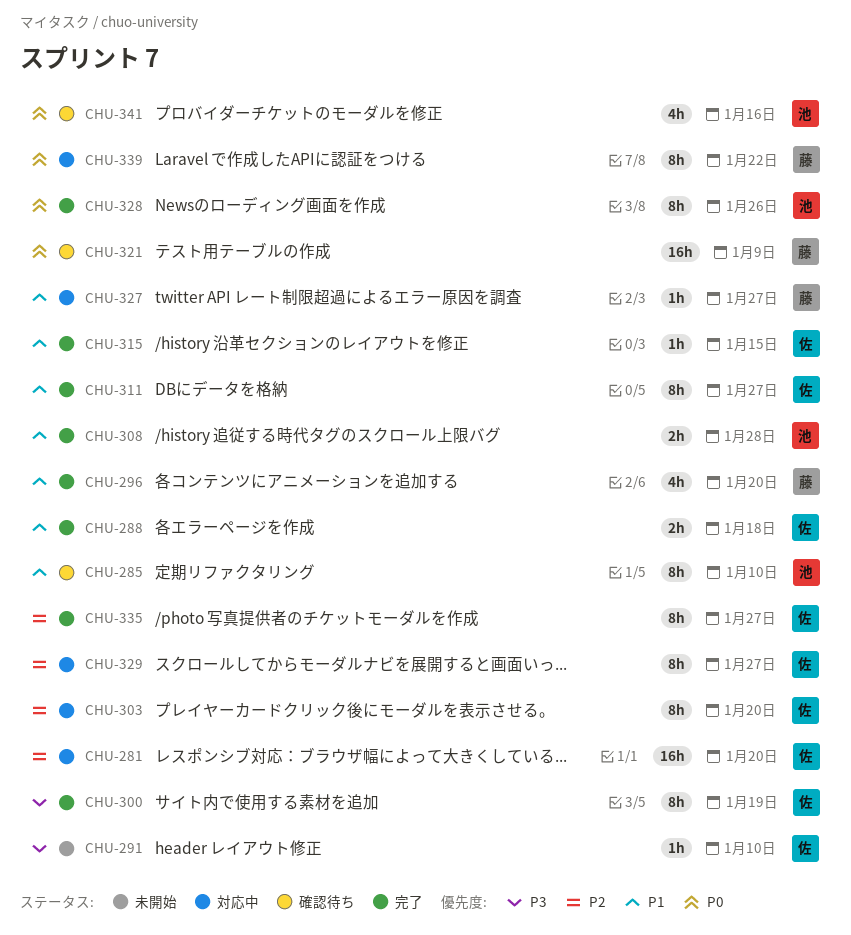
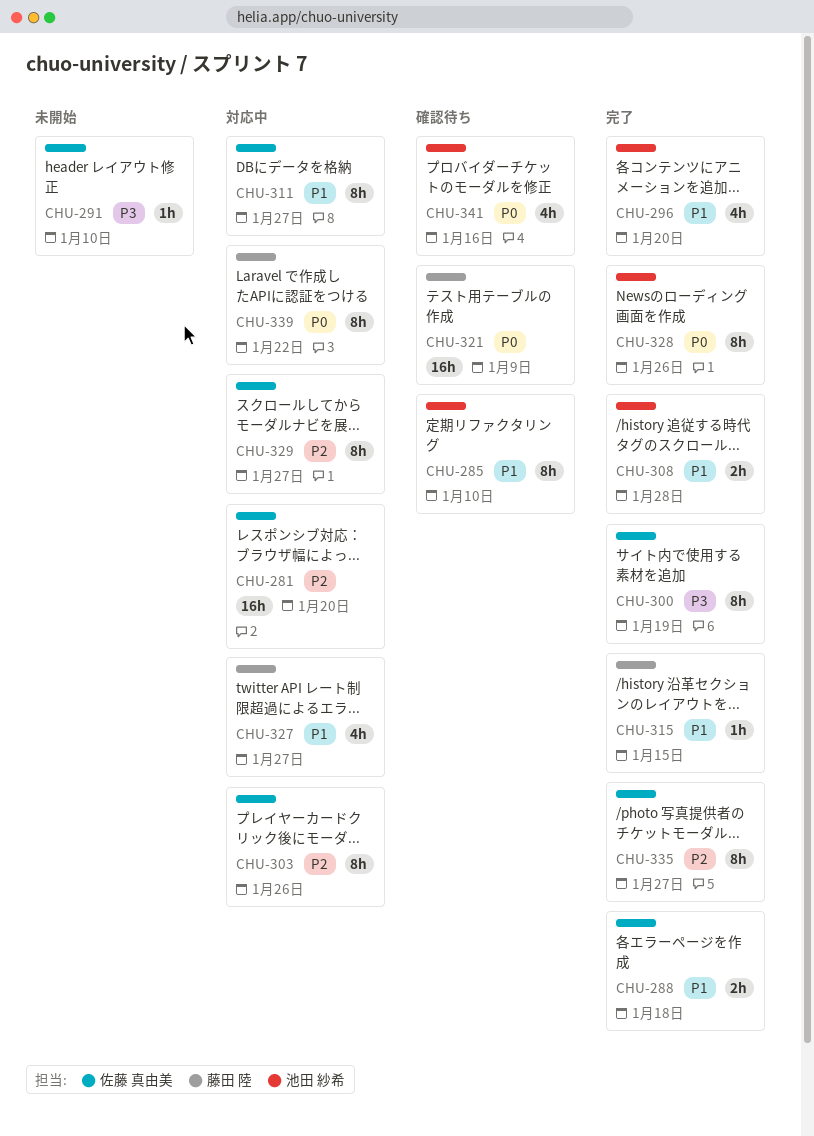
CHU-296, owner: 藤田 陸 -> 池田 紗希
CHU-303, due: Jan 20 -> Jan 26
CHU-311, status: 完了 -> 対応中
CHU-315, owner: 佐藤 真由美 -> 藤田 陸
CHU-327, estimate: 1h -> 4h

